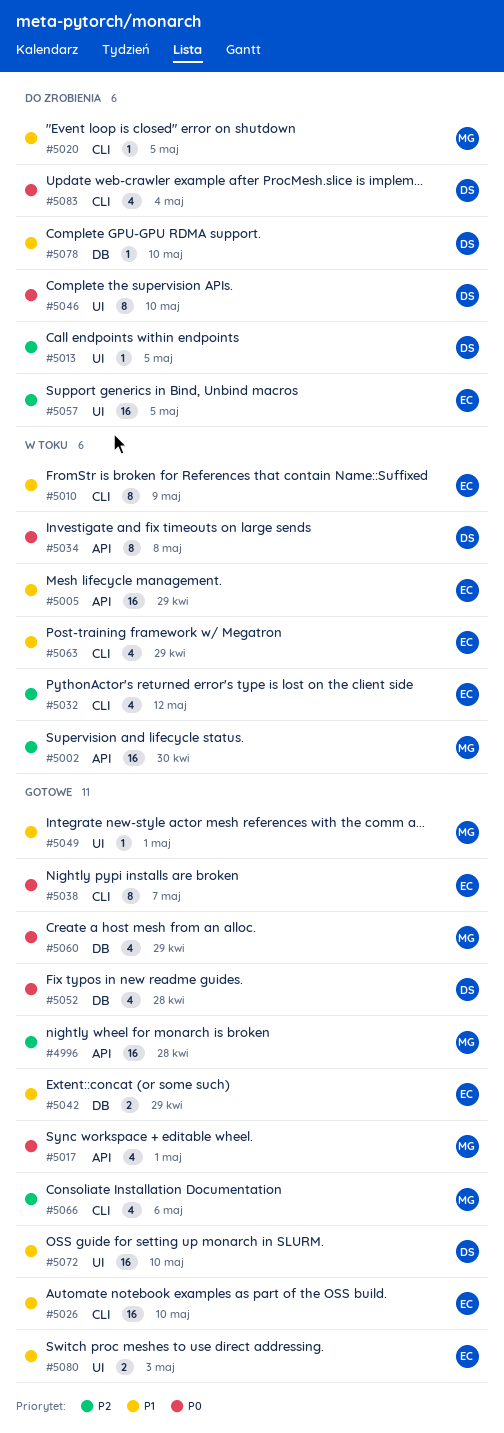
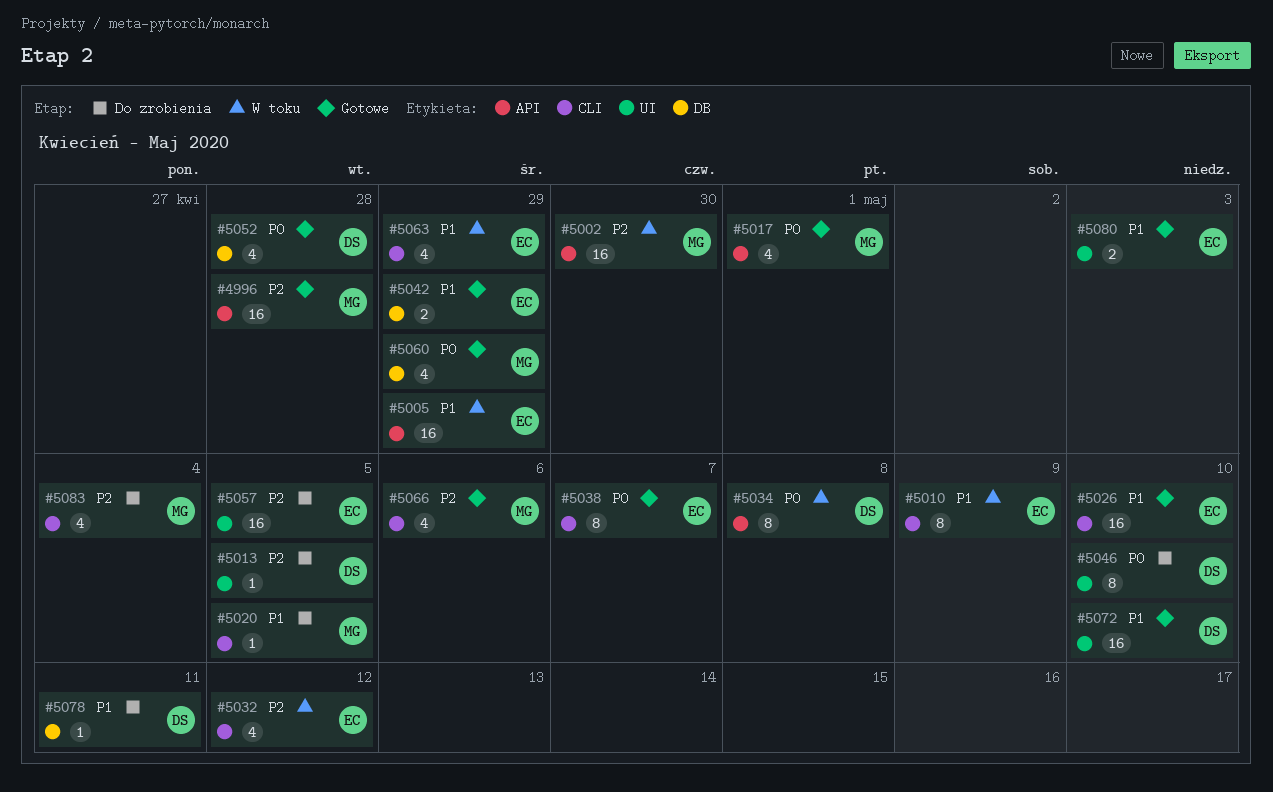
#5049: present -> none
#5078, due: May 10 -> May 11
#5083, owner: DS -> MG
#5083, priority: P0 -> P2

